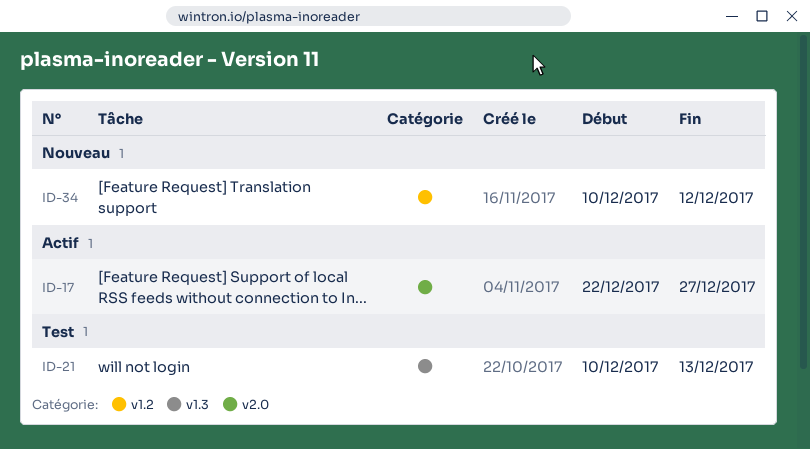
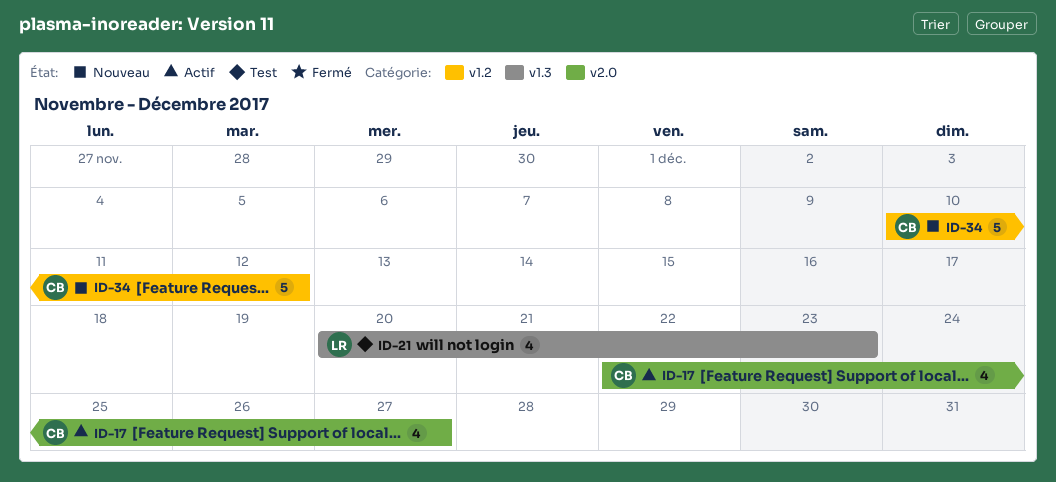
ID-21, start: Dec 10 -> Dec 20
ID-21, due: Dec 13 -> Dec 23

